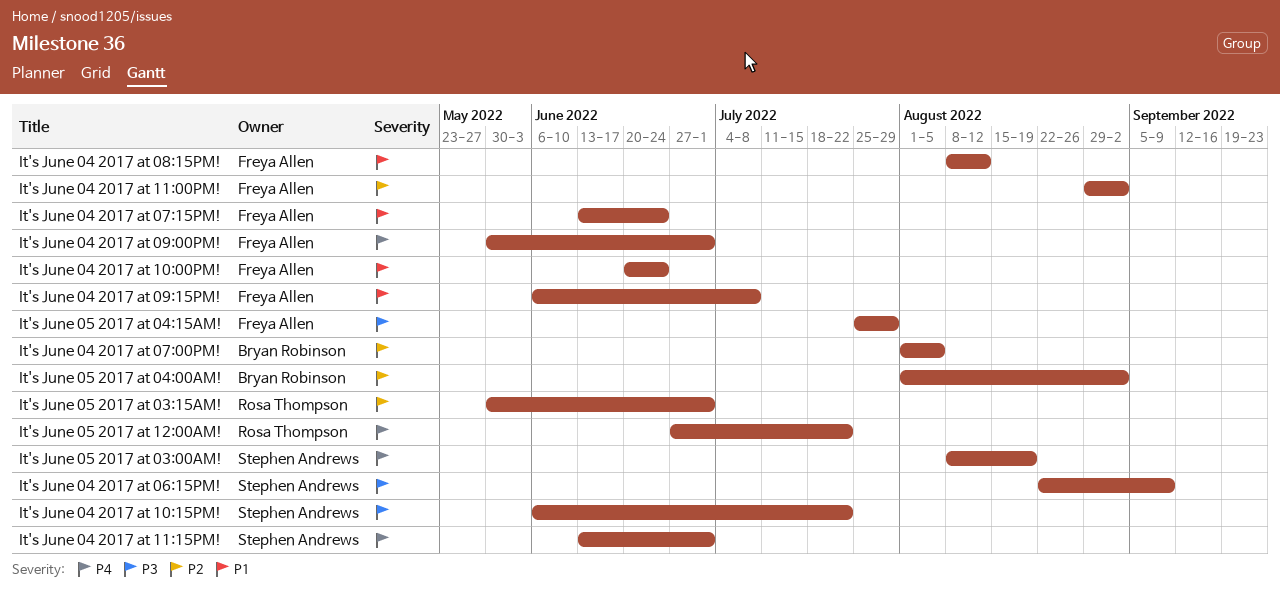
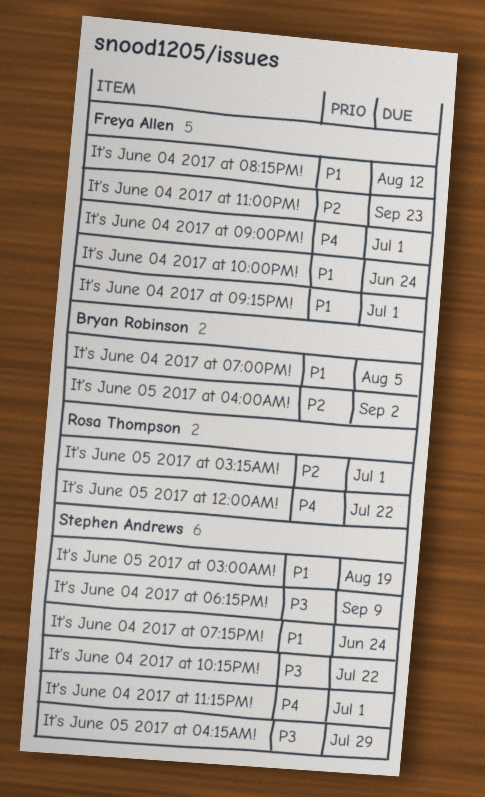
It's June 04 2017 at 07:00PM!, priority: P2 -> P1
It's June 04 2017 at 07:15PM!, owner: Freya Allen -> Stephen Andrews
It's June 04 2017 at 09:15PM!, due: Jul 8 -> Jul 1
It's June 04 2017 at 11:00PM!, due: Sep 2 -> Sep 23
It's June 05 2017 at 03:00AM!, priority: P4 -> P1
It's June 05 2017 at 04:15AM!, owner: Freya Allen -> Stephen Andrews

